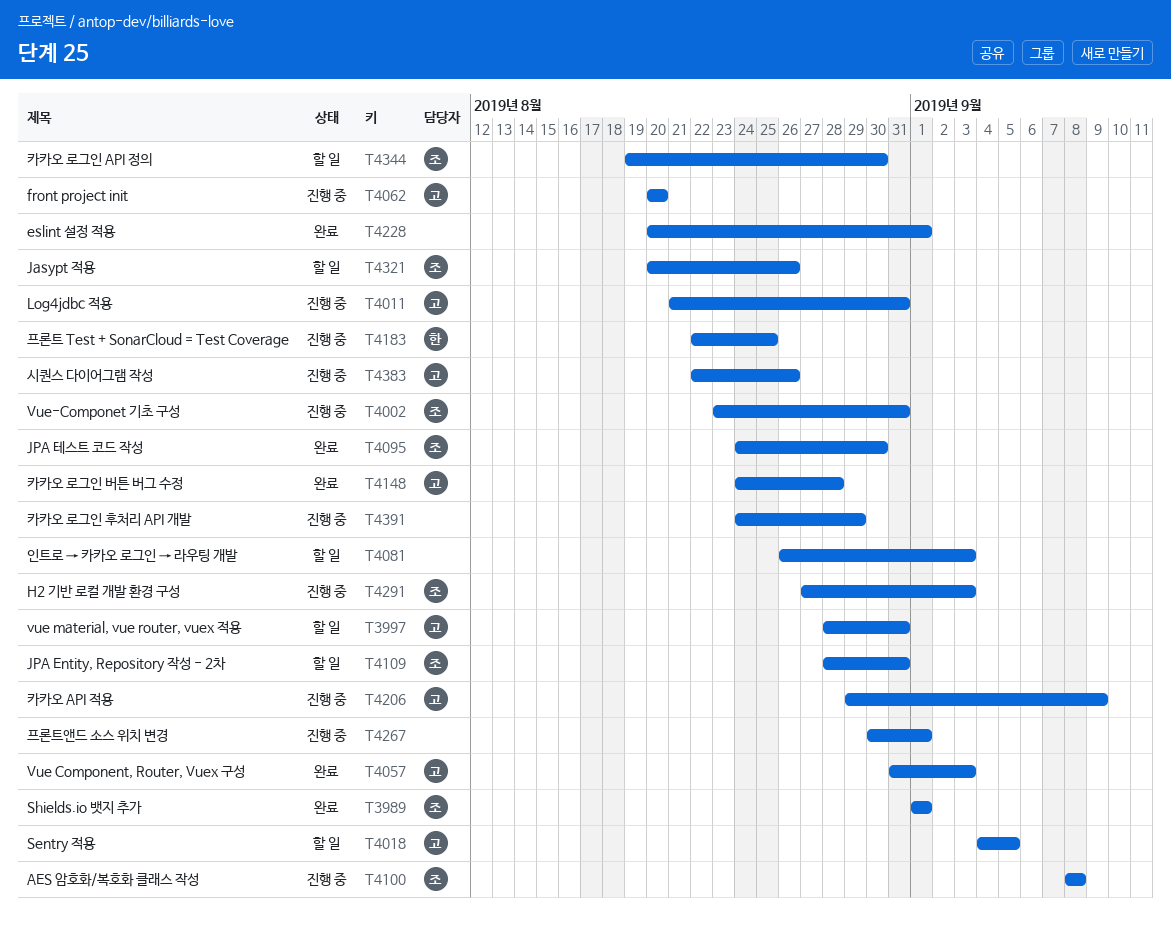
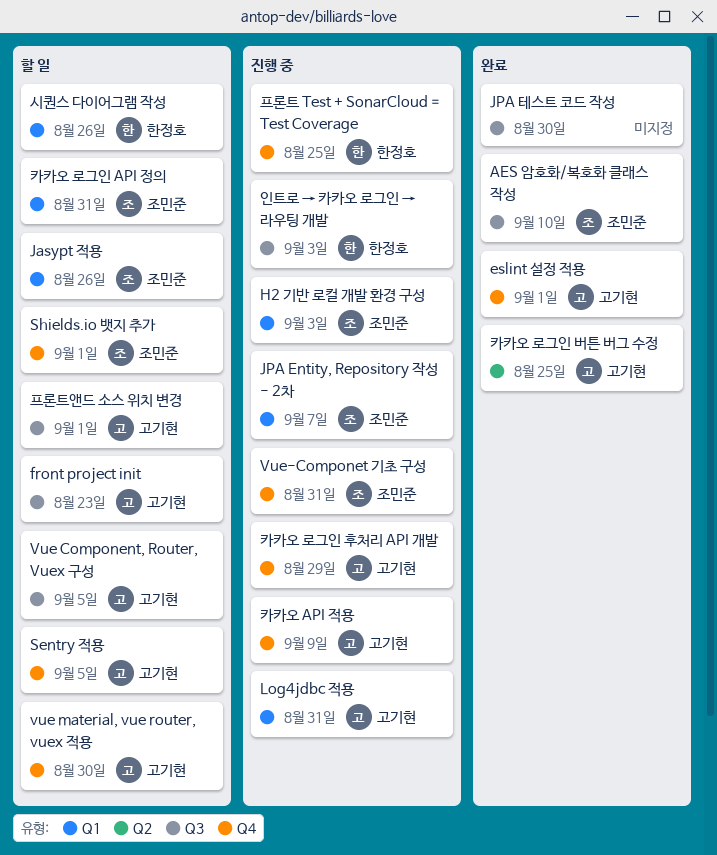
AES 암호화/복호화 클래스 작성, status: 진행 중 -> 완료
AES 암호화/복호화 클래스 작성, due: Sep 8 -> Sep 10
eslint 설정 적용, owner: none -> 고기현
front project init, status: 진행 중 -> 할 일
front project init, due: Aug 20 -> Aug 23
JPA Entity, Repository 작성 - 2차, status: 할 일 -> 진행 중
JPA Entity, Repository 작성 - 2차, due: Aug 31 -> Sep 7
JPA 테스트 코드 작성, owner: 조민준 -> none
Shields.io 뱃지 추가, status: 완료 -> 할 일
Vue Component, Router, Vuex 구성, status: 완료 -> 할 일
Vue Component, Router, Vuex 구성, due: Sep 3 -> Sep 5
vue material, vue router, vuex 적용, due: Aug 31 -> Aug 30
시퀀스 다이어그램 작성, status: 진행 중 -> 할 일
시퀀스 다이어그램 작성, owner: 고기현 -> 한정호
인트로 → 카카오 로그인 → 라우팅 개발, status: 할 일 -> 진행 중
인트로 → 카카오 로그인 → 라우팅 개발, owner: none -> 한정호
카카오 로그인 API 정의, due: Aug 30 -> Aug 31
카카오 로그인 버튼 버그 수정, due: Aug 28 -> Aug 25
카카오 로그인 후처리 API 개발, owner: none -> 고기현
프론트앤드 소스 위치 변경, status: 진행 중 -> 할 일
프론트앤드 소스 위치 변경, owner: none -> 고기현

